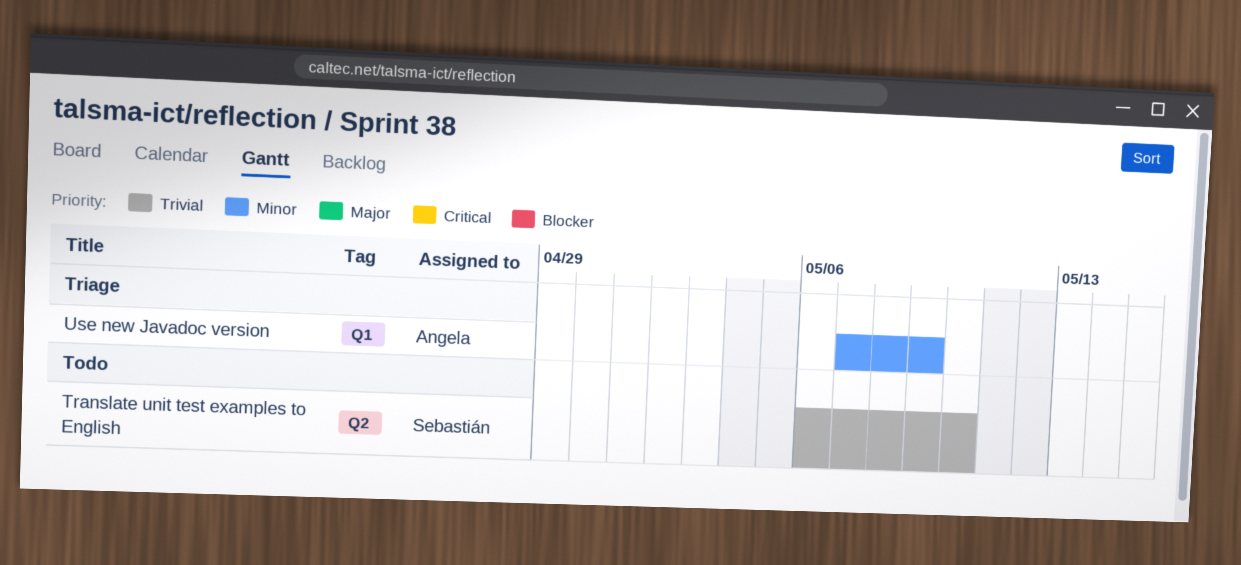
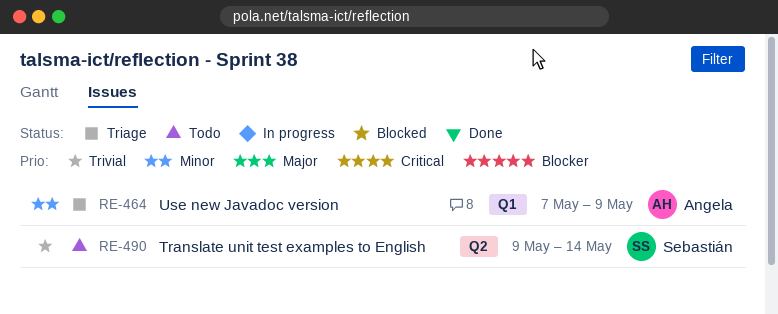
Translate unit test examples to English, start: May 6 -> May 9
Translate unit test examples to English, due: May 10 -> May 14

